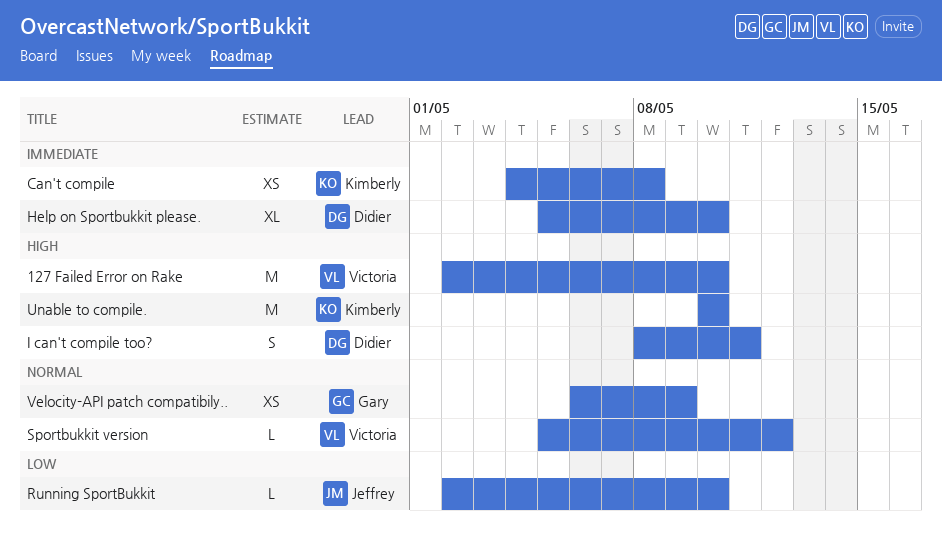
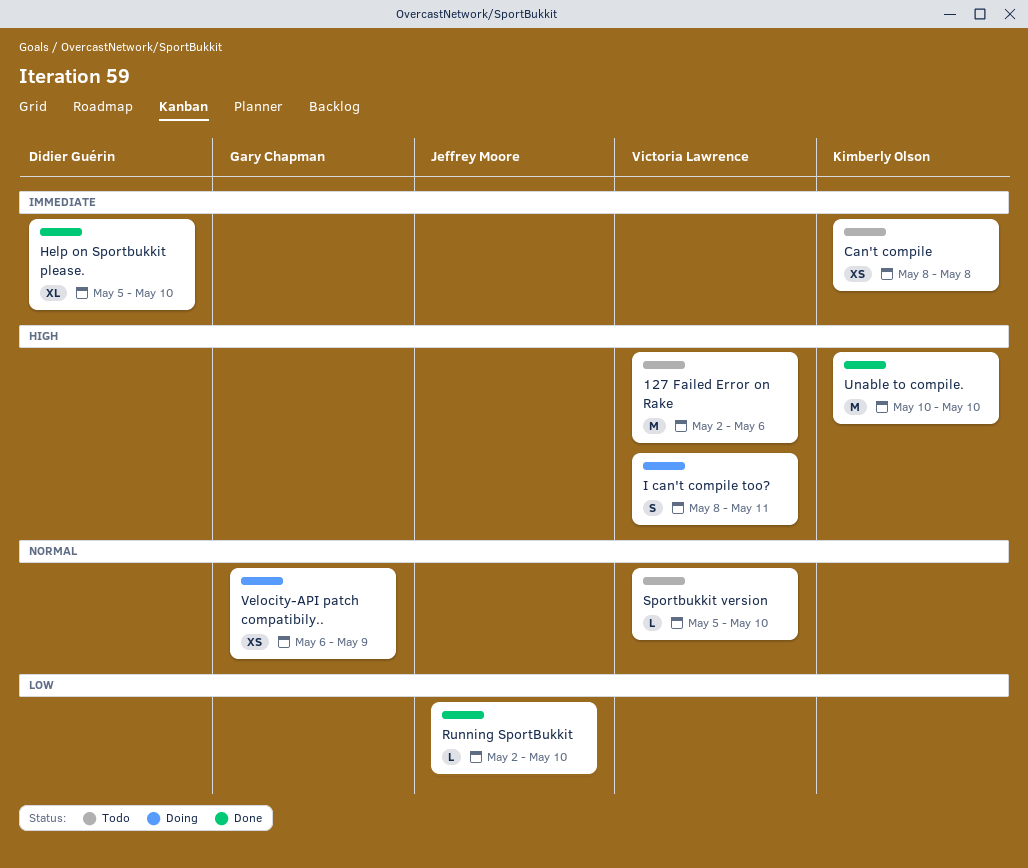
127 Failed Error on Rake, due: May 10 -> May 6
Can't compile, start: May 4 -> May 8
I can't compile too?, owner: Didier Guérin -> Victoria Lawrence
Sportbukkit version, due: May 12 -> May 10

